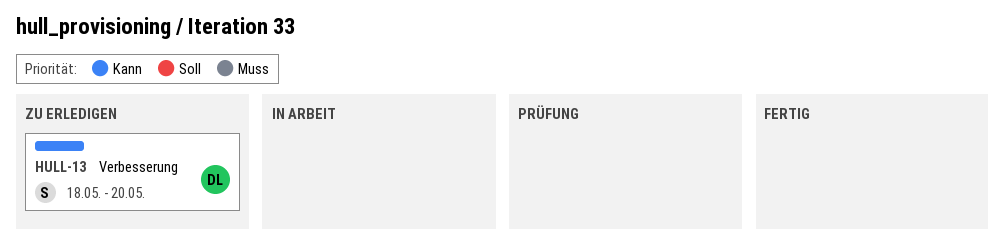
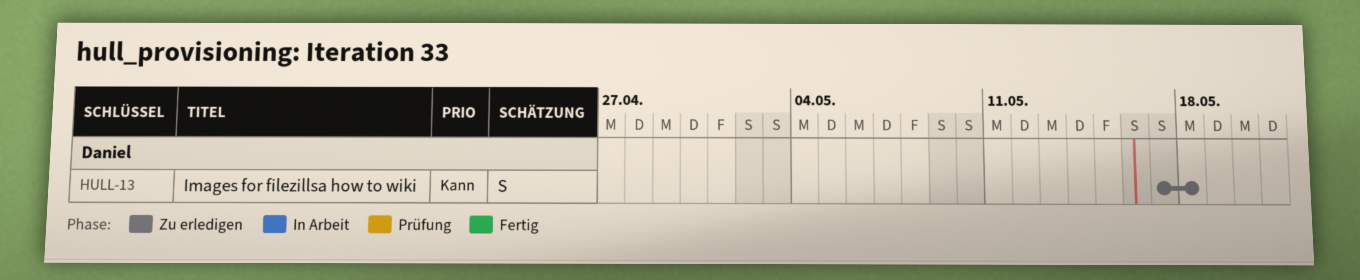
HULL-13, start: May 18 -> May 17
HULL-13, due: May 20 -> May 18

